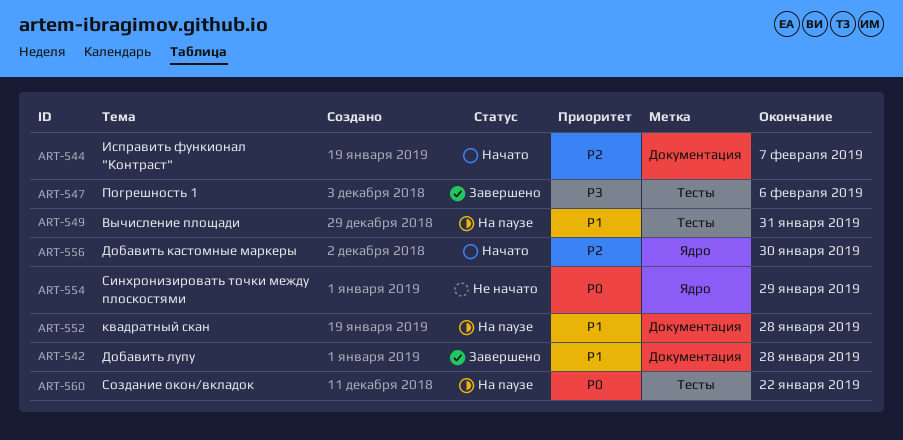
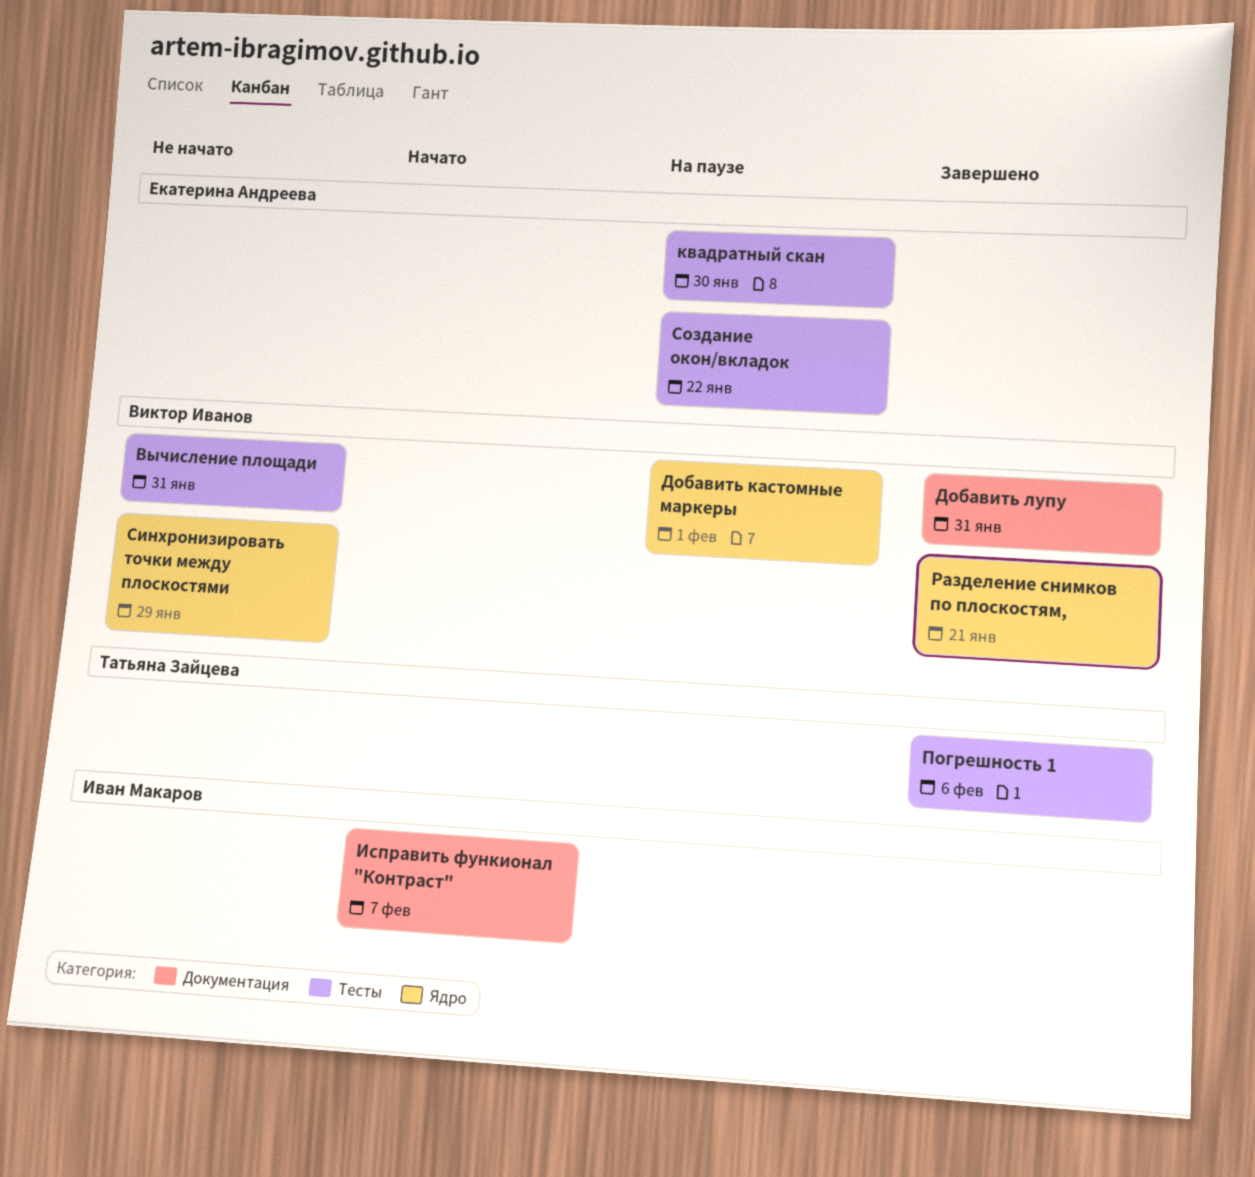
Вычисление площади, status: На паузе -> Не начато
Добавить кастомные маркеры, status: Начато -> На паузе
Добавить кастомные маркеры, due: Jan 30 -> Feb 1
Добавить лупу, due: Jan 28 -> Jan 31
квадратный скан, label: Документация -> Тесты
квадратный скан, due: Jan 28 -> Jan 30
Разделение снимков по плоскостям,: none -> present

